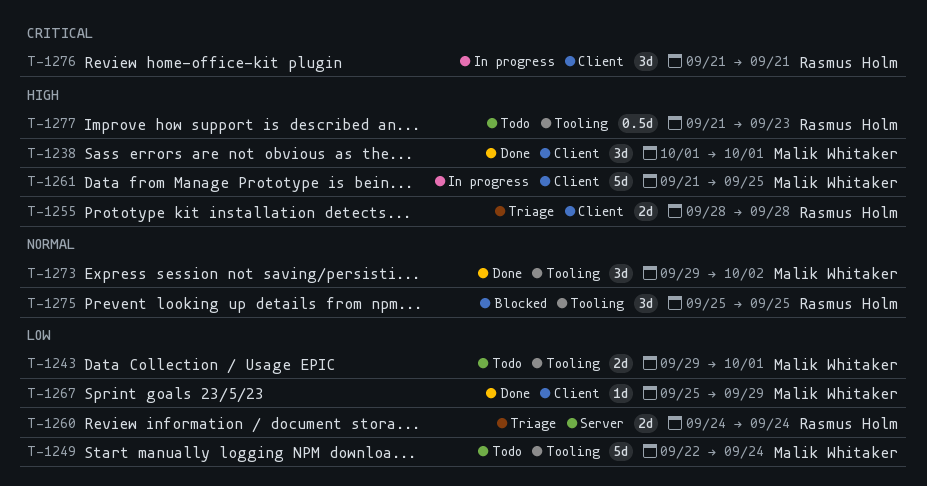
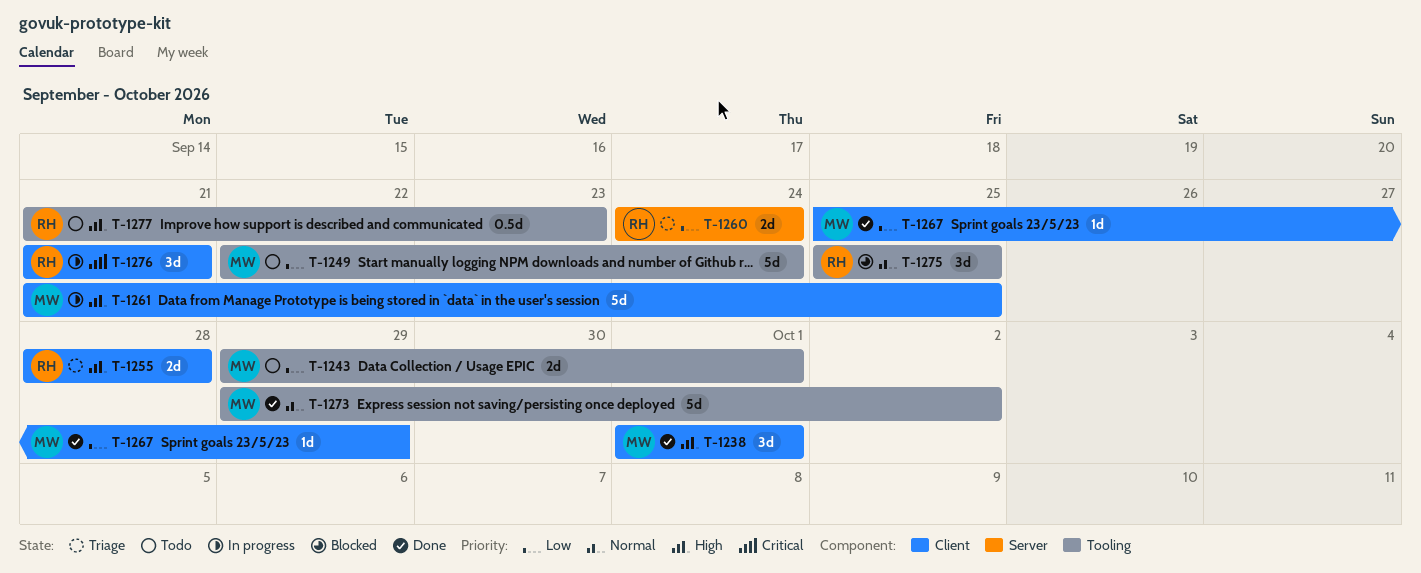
T-1273, estimate: 3d -> 5d

